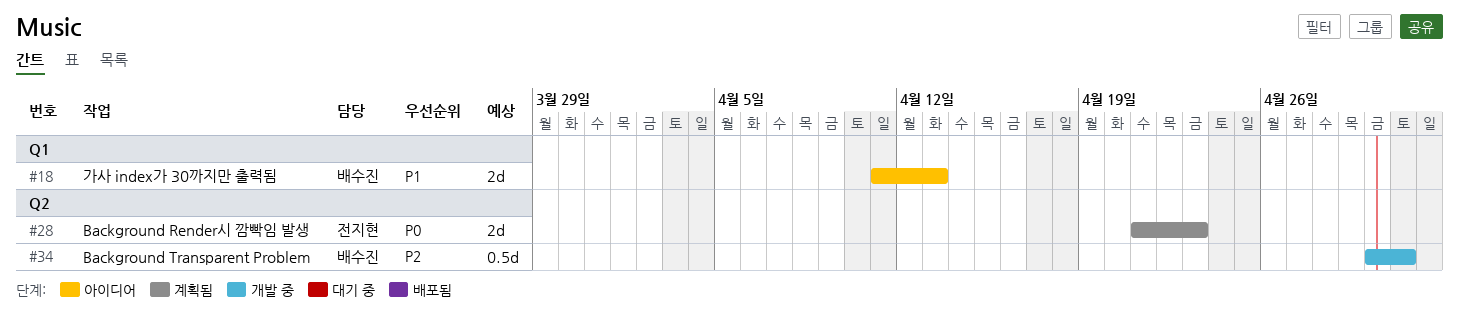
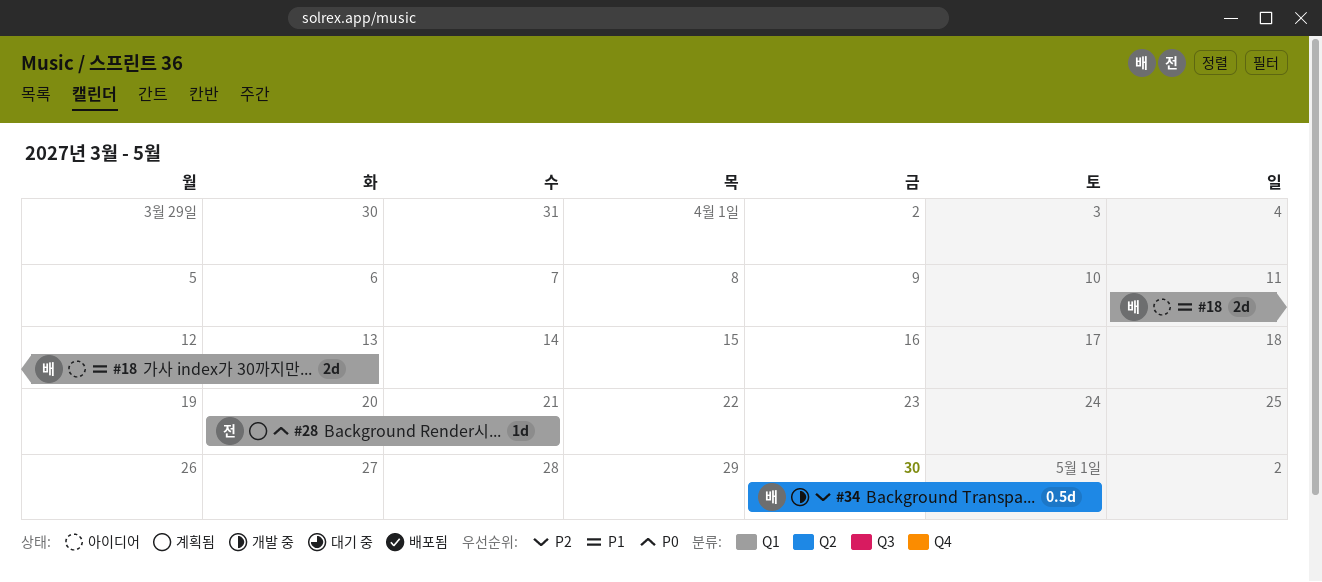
#28, label: Q2 -> Q1
#28, estimate: 2d -> 1d
#28, start: Apr 21 -> Apr 20
#28, due: Apr 23 -> Apr 21

